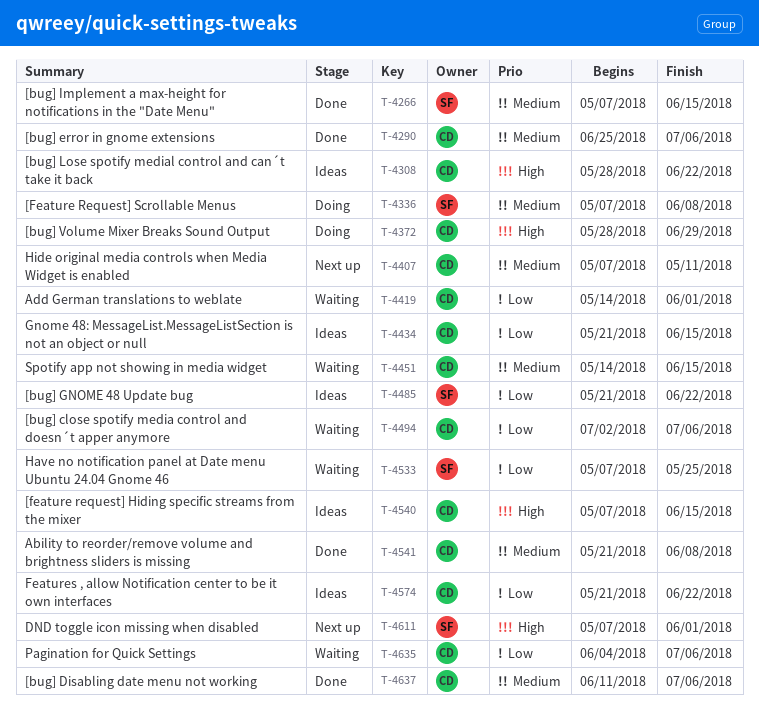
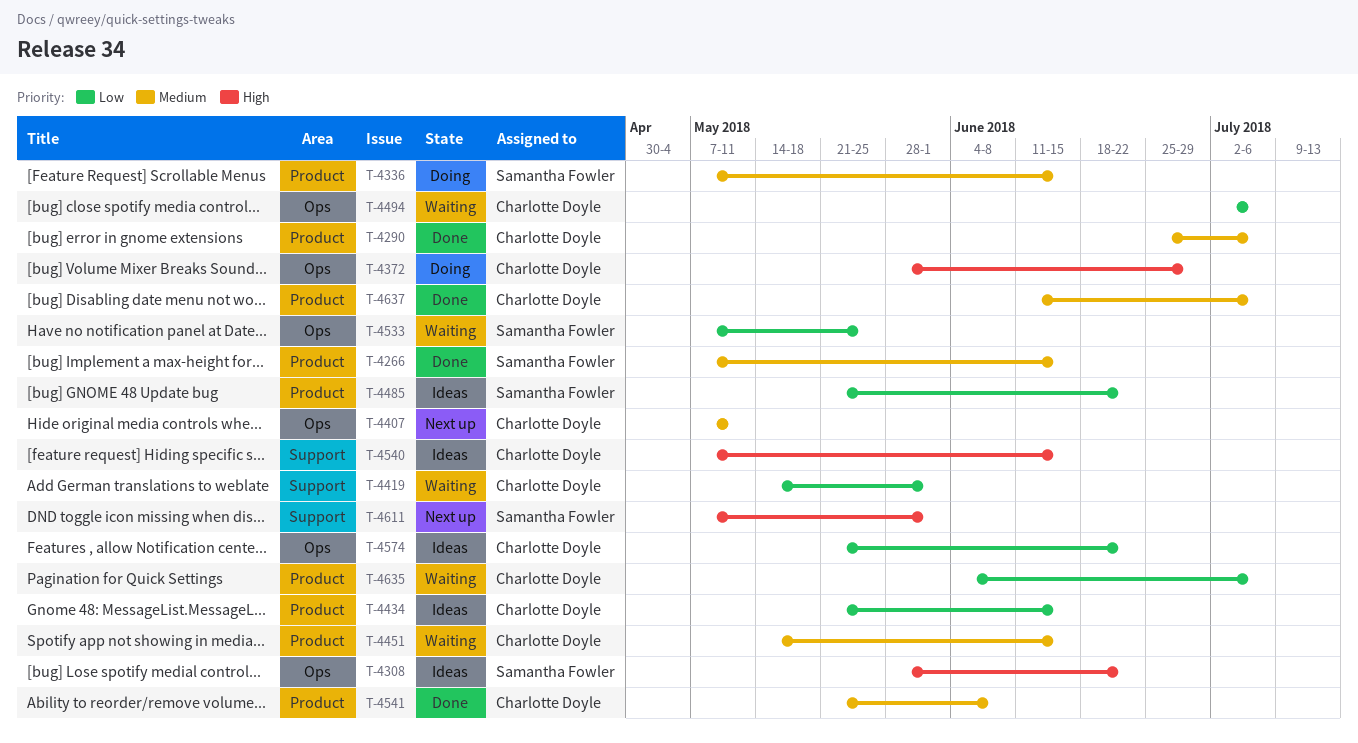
T-4308, owner: Charlotte Doyle -> Samantha Fowler
T-4336, due: Jun 8 -> Jun 15

